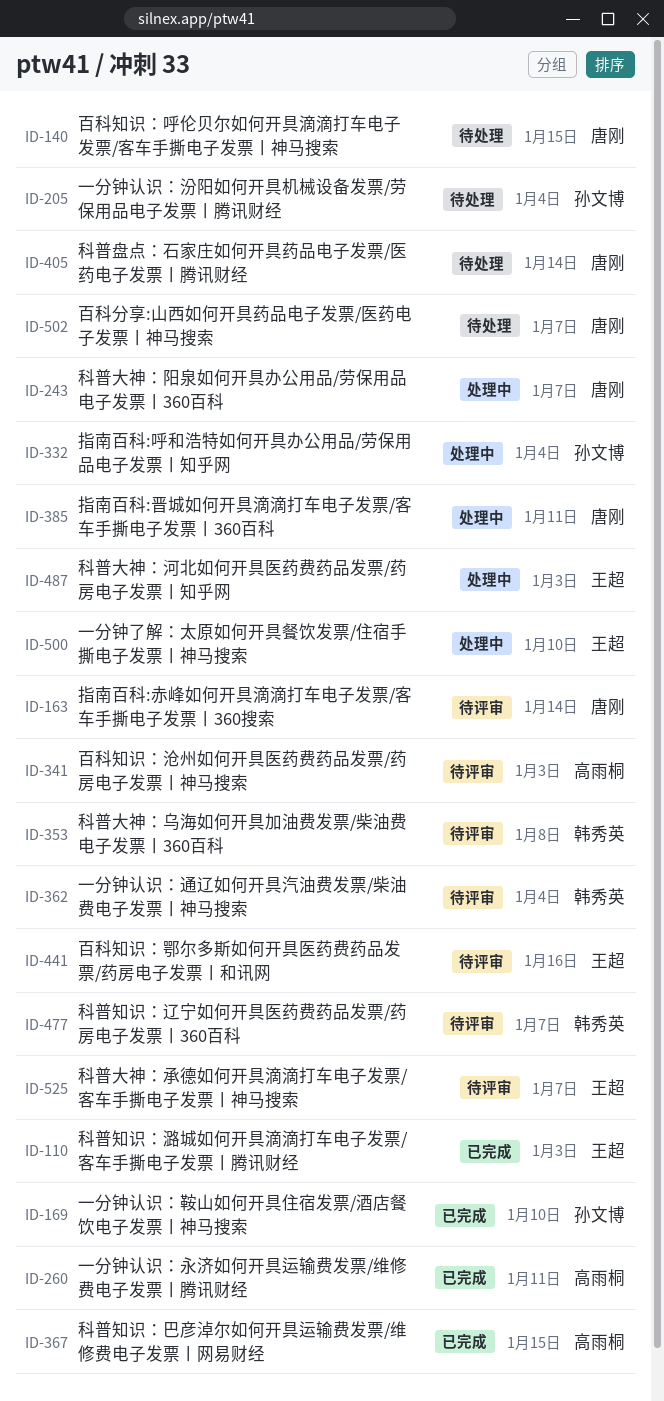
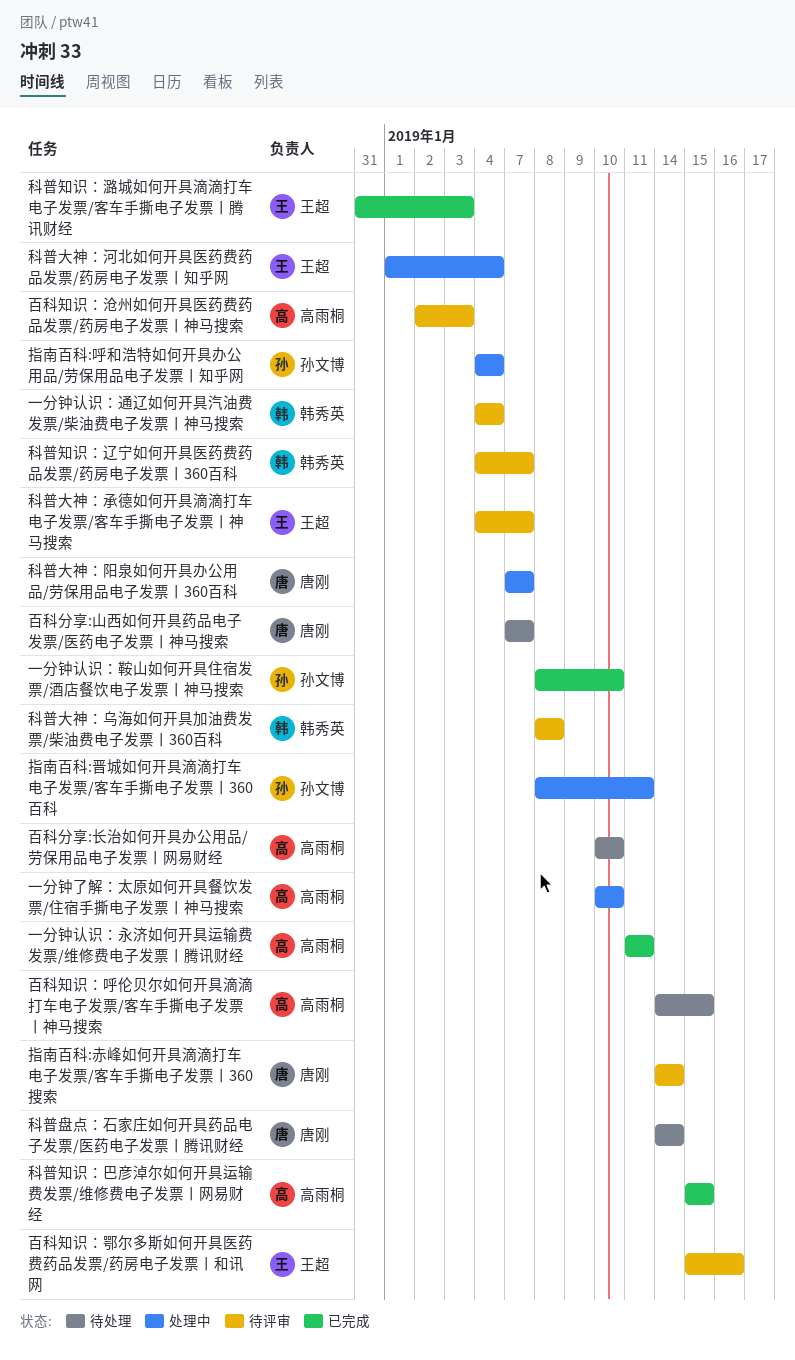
一分钟了解：太原如何开具餐饮发票/住宿手撕电子发票丨神马搜索, owner: 王超 -> 高雨桐
一分钟认识：汾阳如何开具机械设备发票/劳保用品电子发票丨腾讯财经: present -> none
指南百科:晋城如何开具滴滴打车电子发票/客车手撕电子发票丨360百科, owner: 唐刚 -> 孙文博
百科分享:长治如何开具办公用品/劳保用品电子发票丨网易财经: none -> present
百科知识：呼伦贝尔如何开具滴滴打车电子发票/客车手撕电子发票丨神马搜索, owner: 唐刚 -> 高雨桐
科普大神：河北如何开具医药费药品发票/药房电子发票丨知乎网, due: Jan 3 -> Jan 4

